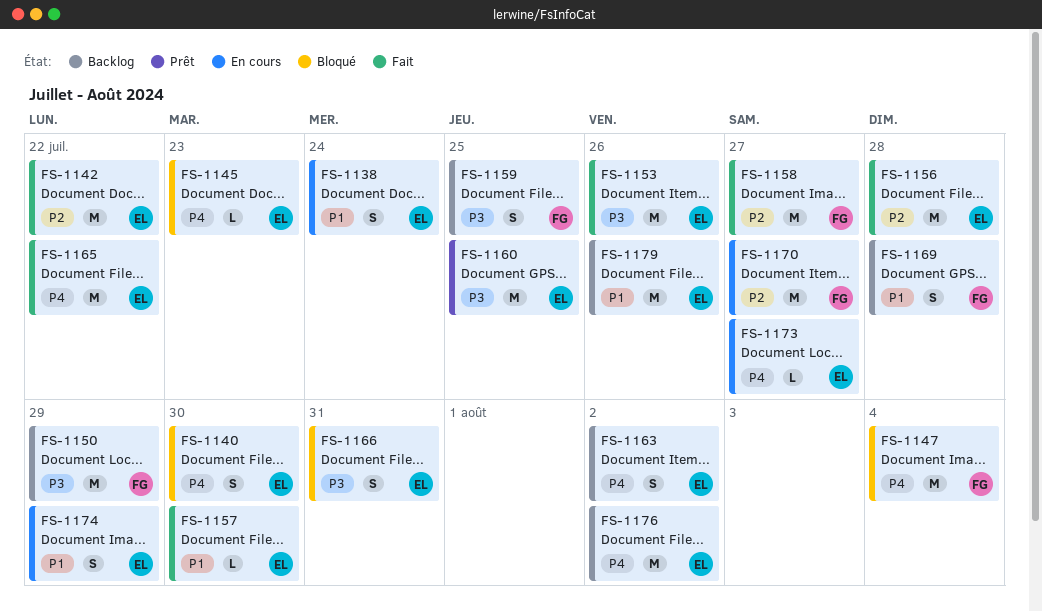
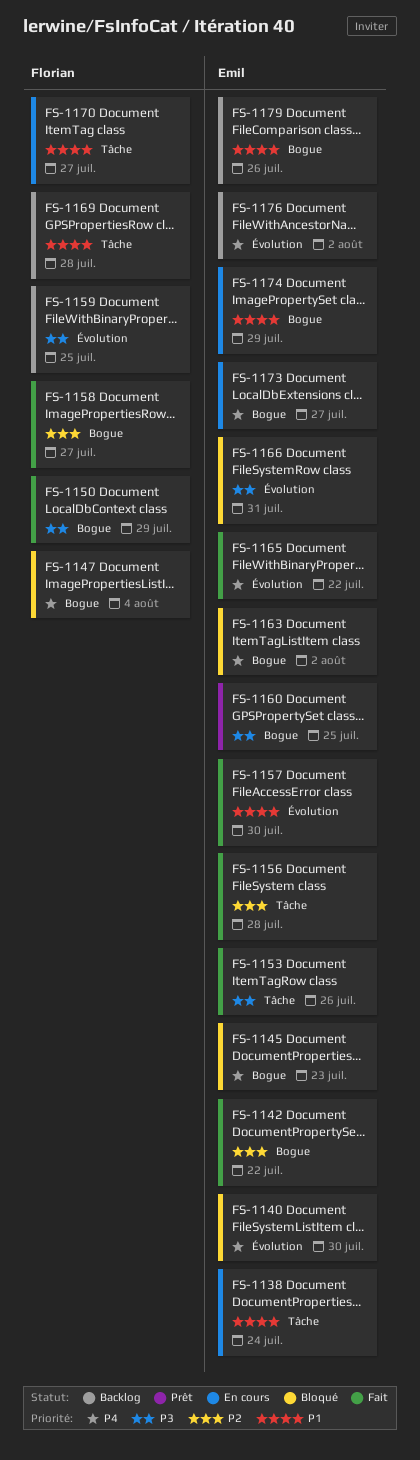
FS-1150, status: Backlog -> Fait
FS-1163, status: Backlog -> Bloqué
FS-1170, priority: P2 -> P1

